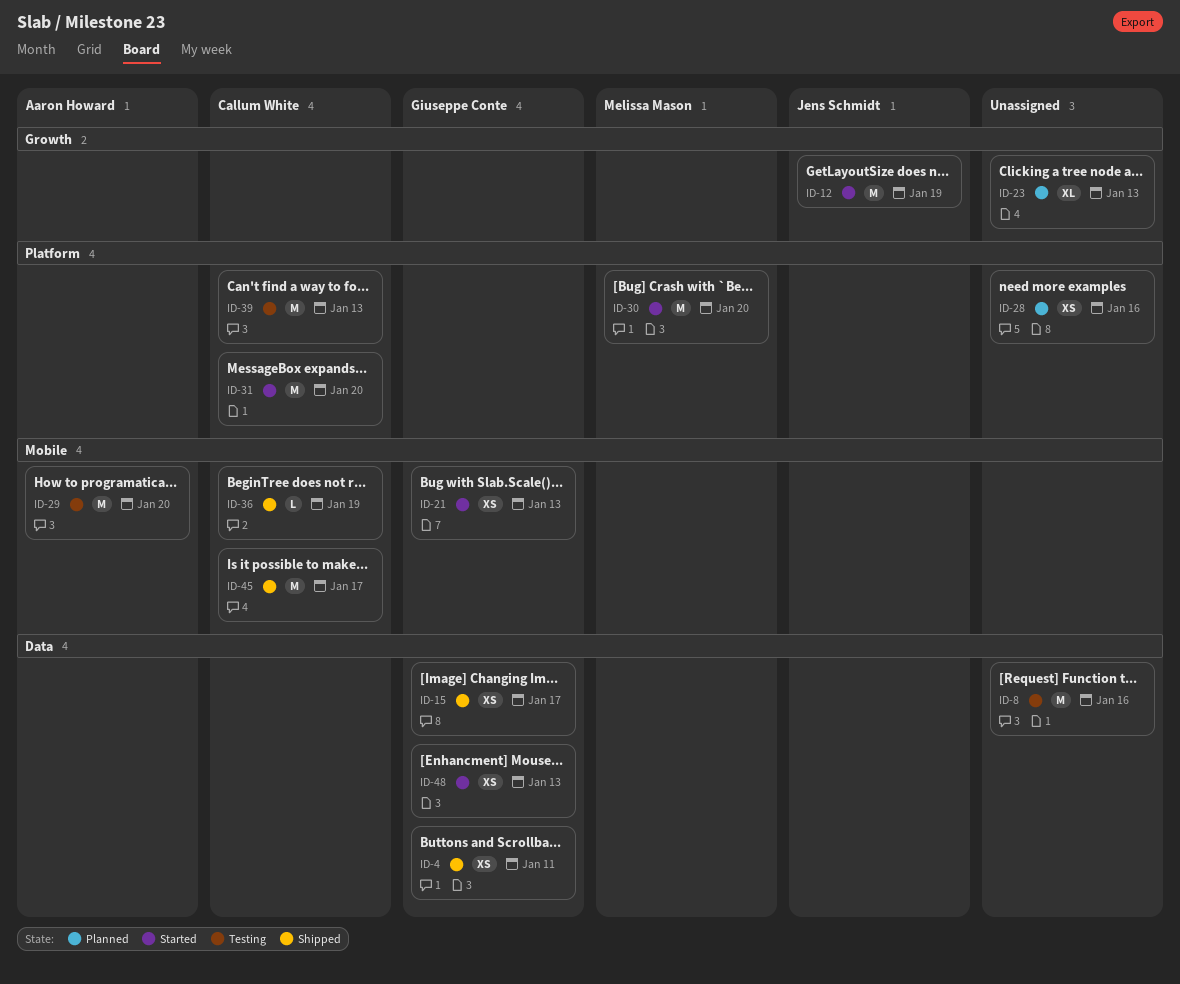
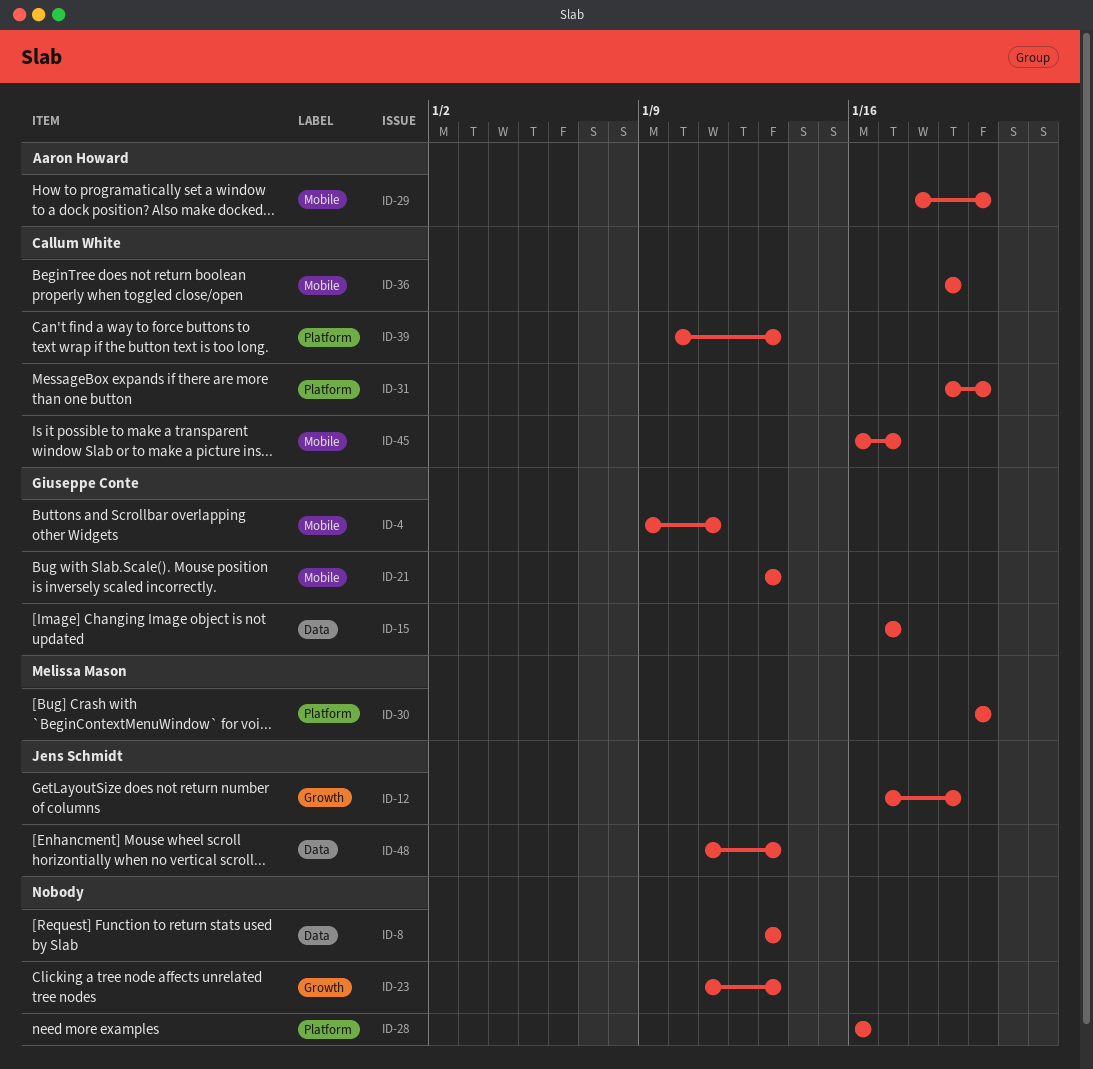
ID-4, label: Data -> Mobile
ID-8, due: Jan 16 -> Jan 13
ID-48, owner: Giuseppe Conte -> Jens Schmidt

